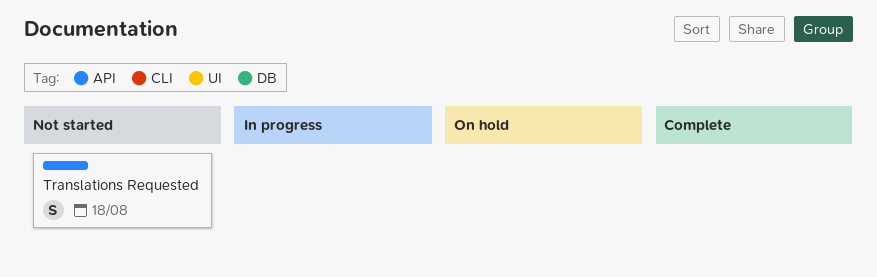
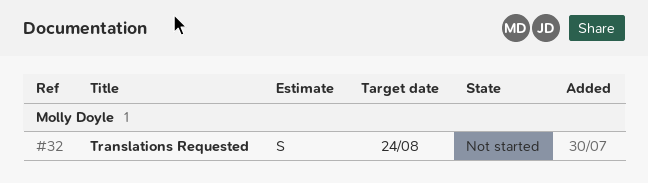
Translations Requested, due: Aug 18 -> Aug 24

